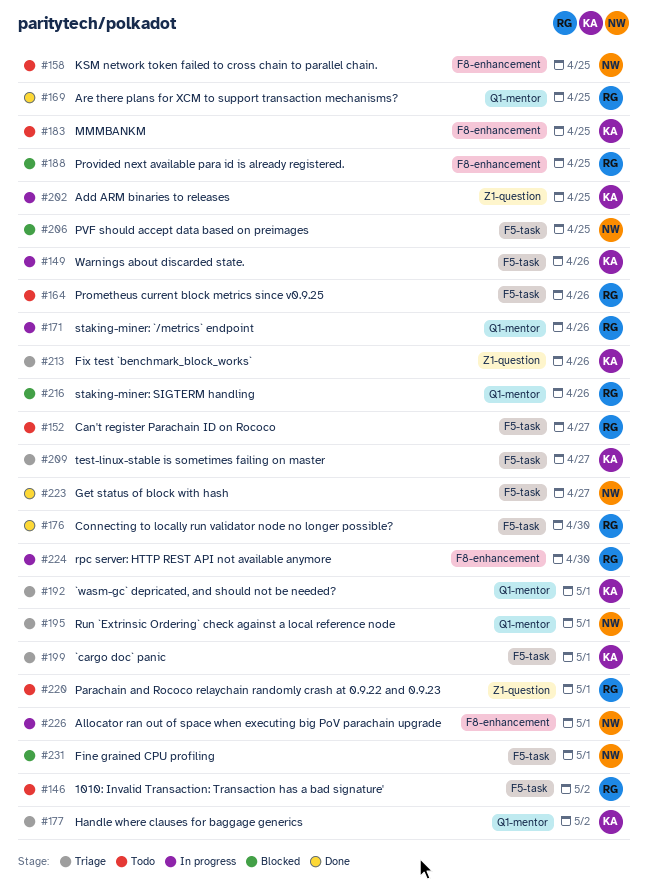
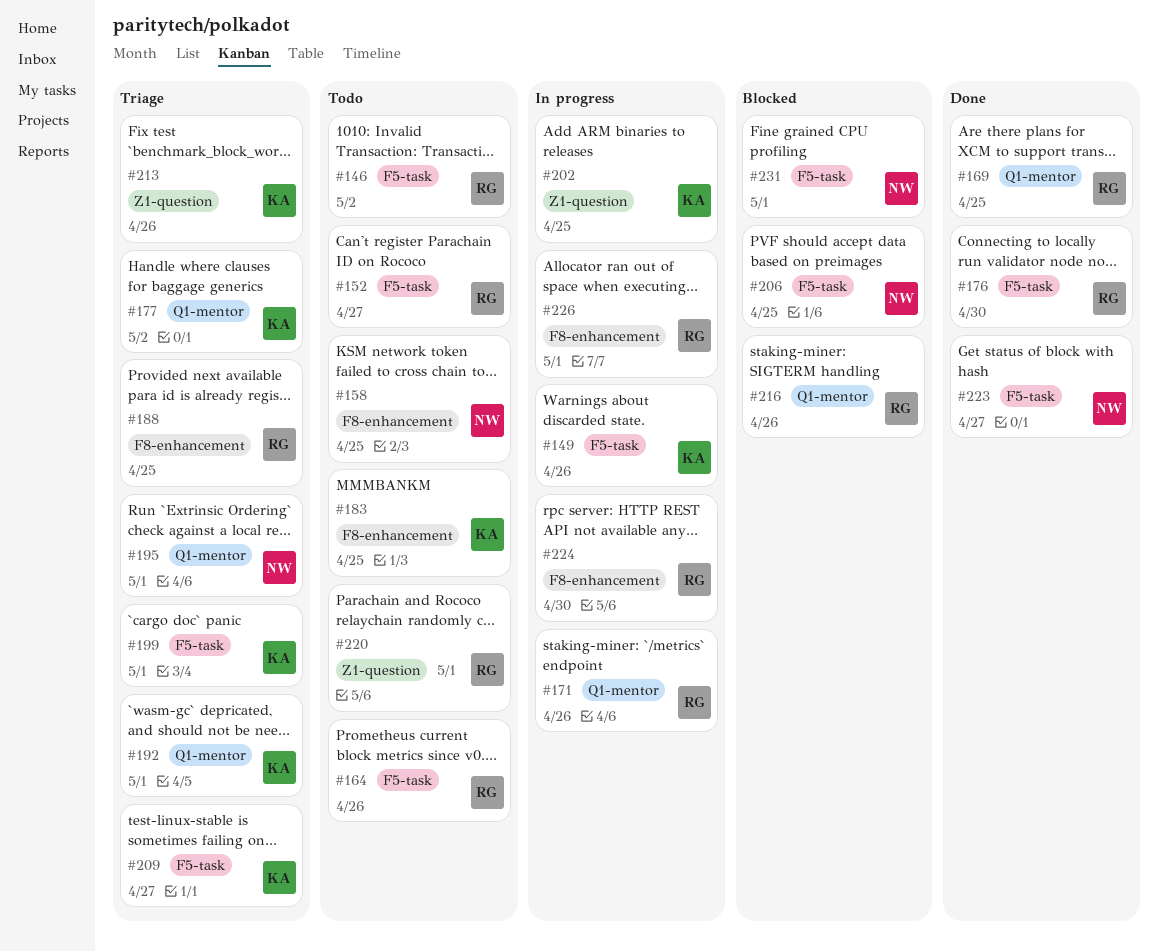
#188, status: Blocked -> Triage
#226, owner: NW -> RG

